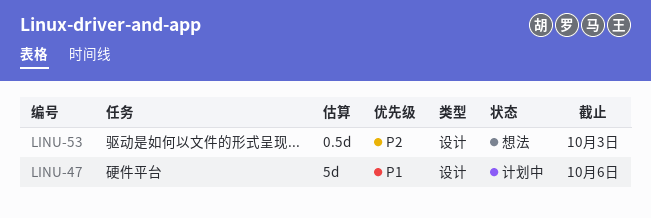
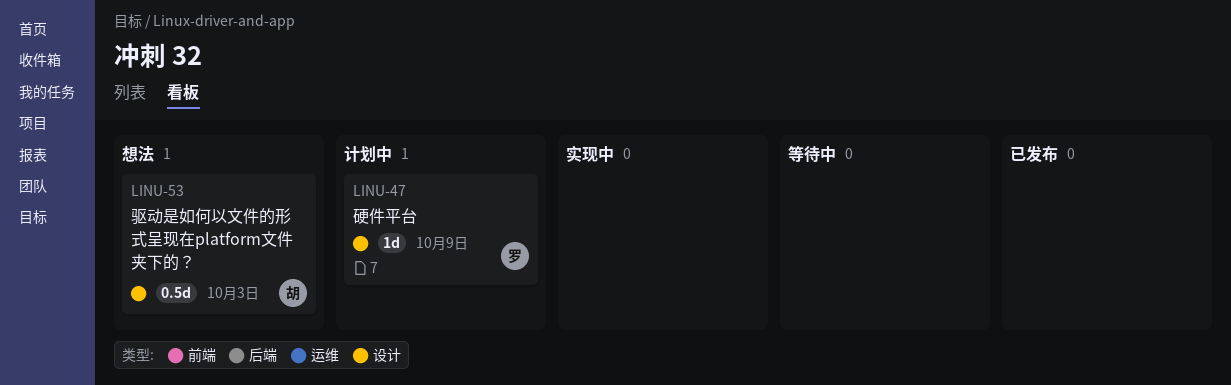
LINU-47, estimate: 5d -> 1d
LINU-47, due: Oct 6 -> Oct 9

